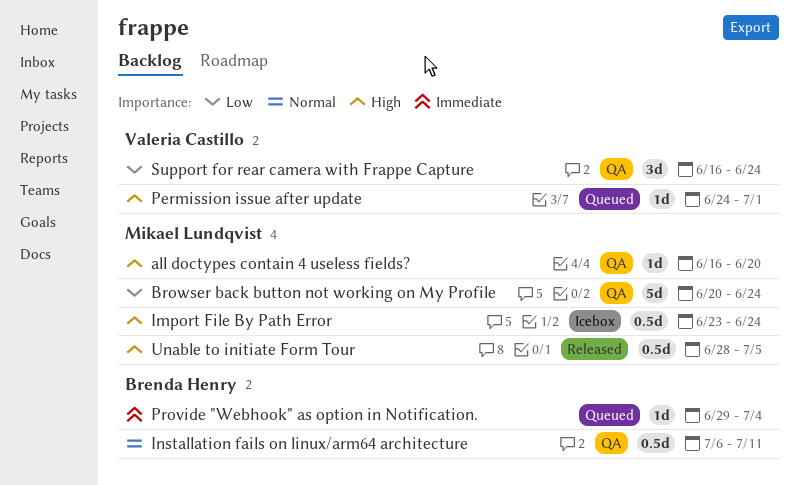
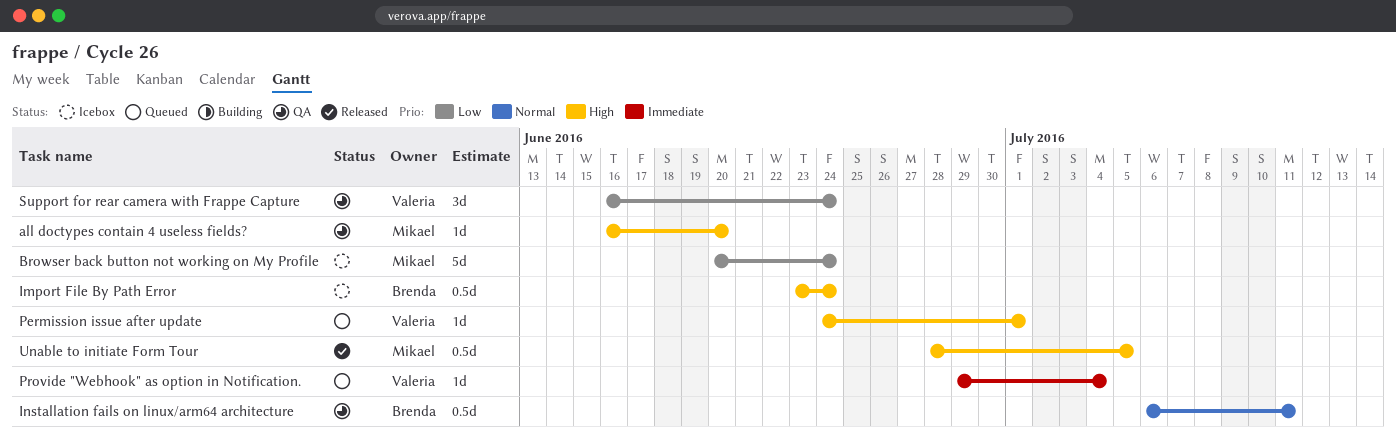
Browser back button not working on My Profile, status: QA -> Icebox
Import File By Path Error, owner: Mikael Lundqvist -> Brenda Henry
Provide "Webhook" as option in Notification., owner: Brenda Henry -> Valeria Castillo

